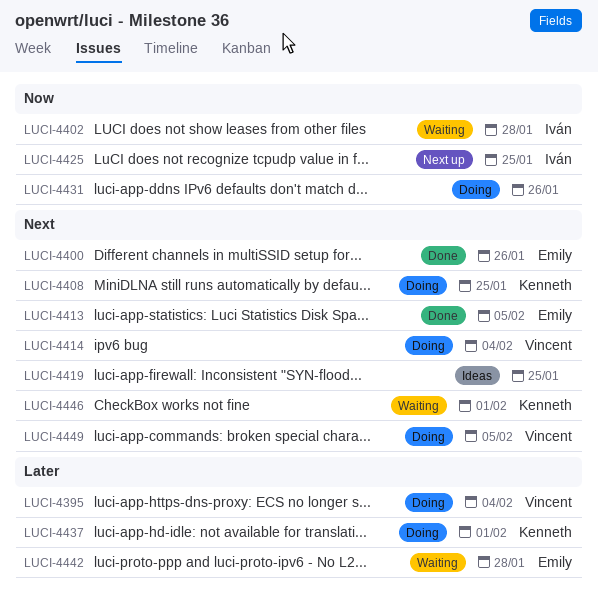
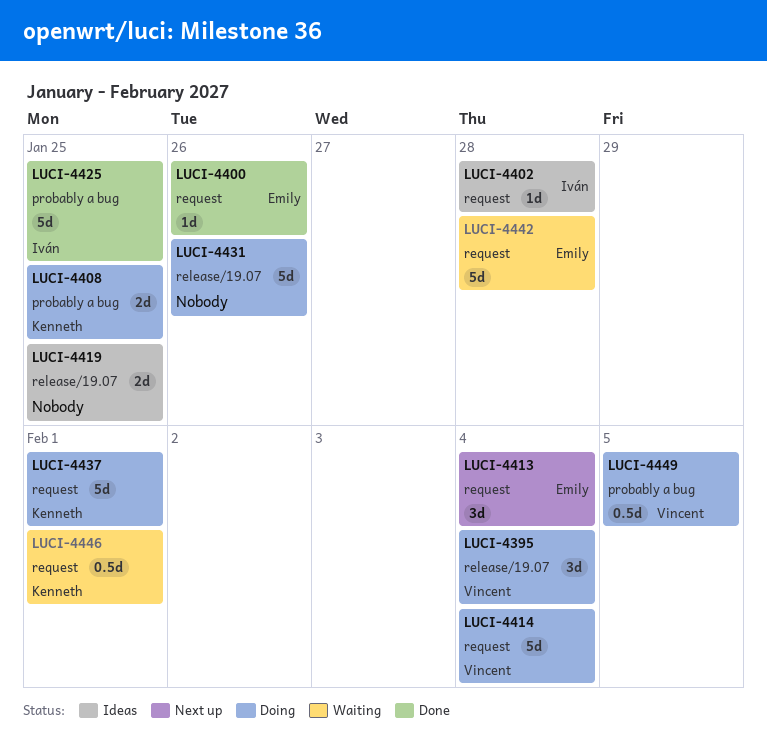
LUCI-4402, status: Waiting -> Ideas
LUCI-4413, status: Done -> Next up
LUCI-4413, due: Feb 5 -> Feb 4
LUCI-4425, status: Next up -> Done

